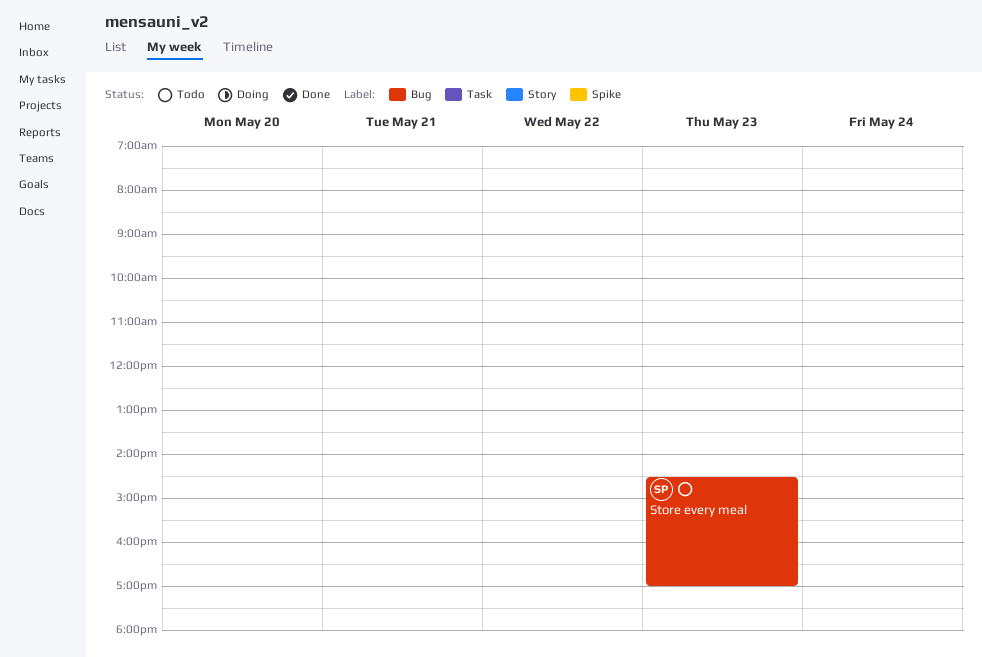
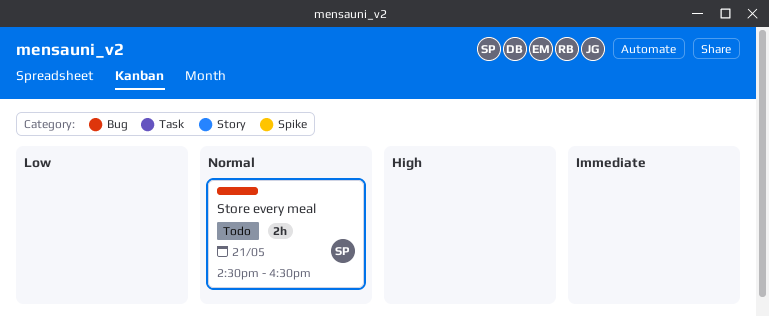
Store every meal, day: May 23 -> May 21
Store every meal, ends: 17:00 -> 16:30

